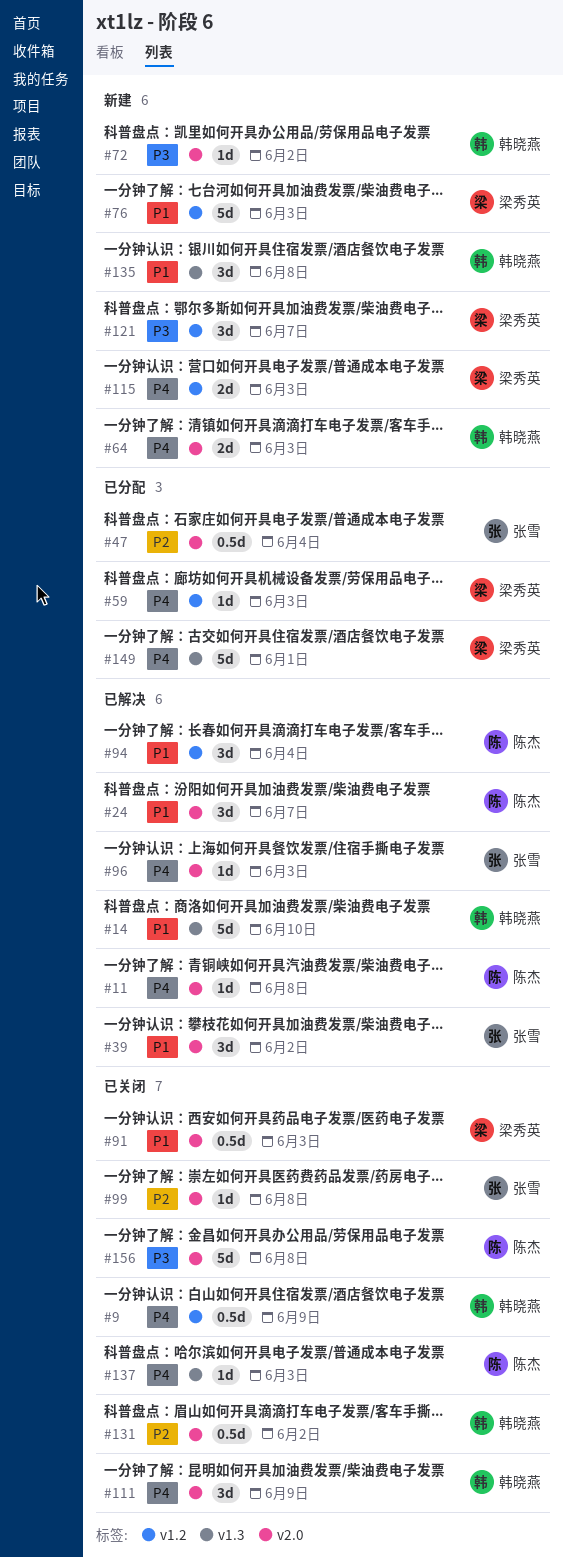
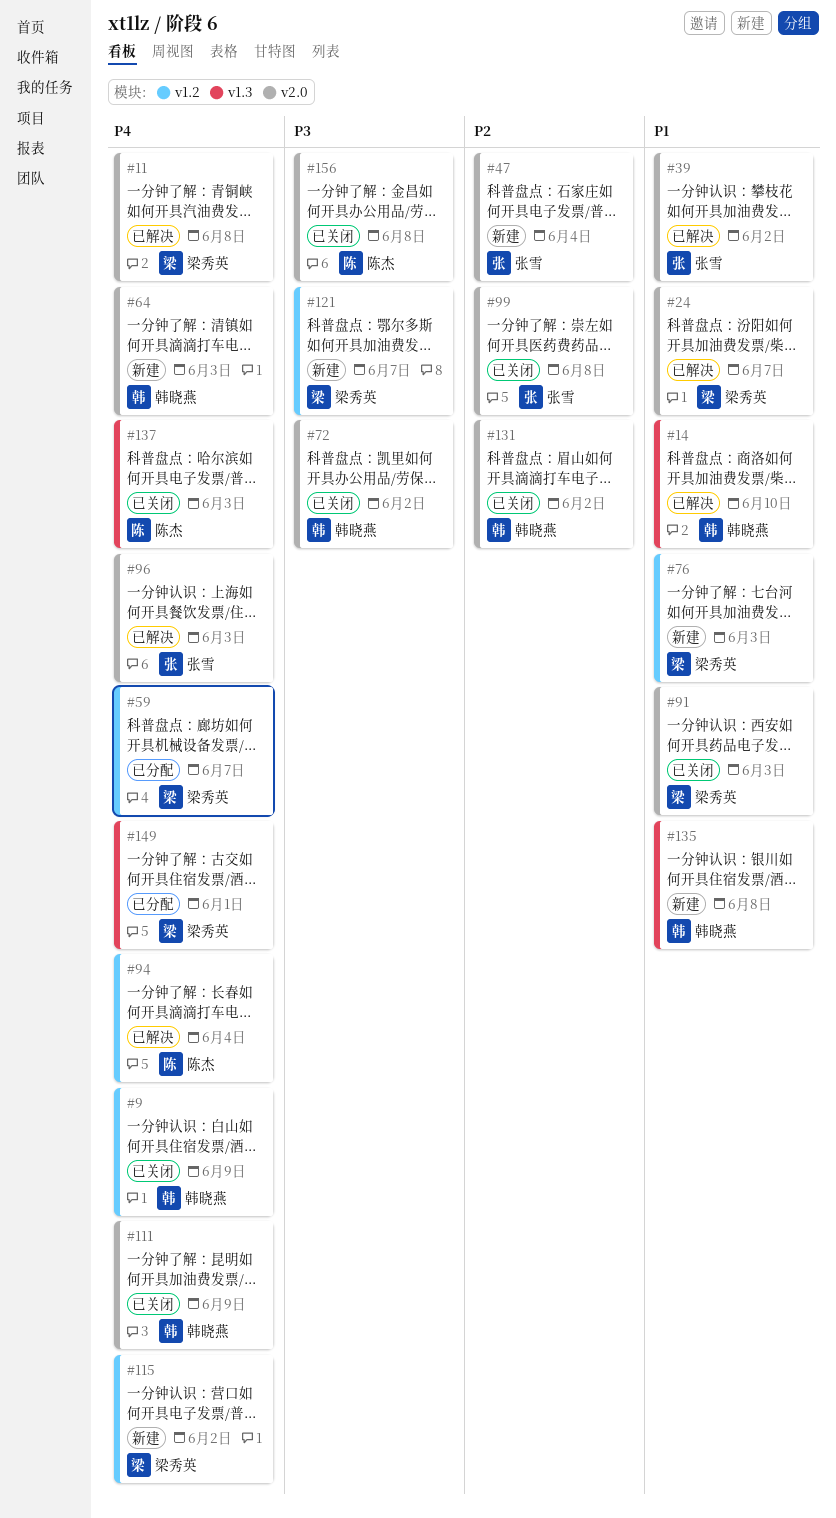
#11, owner: 陈杰 -> 梁秀英
#24, owner: 陈杰 -> 梁秀英
#47, status: 已分配 -> 新建
#59, due: Jun 3 -> Jun 7
#72, status: 新建 -> 已关闭
#94, priority: P1 -> P4
#115, due: Jun 3 -> Jun 2

